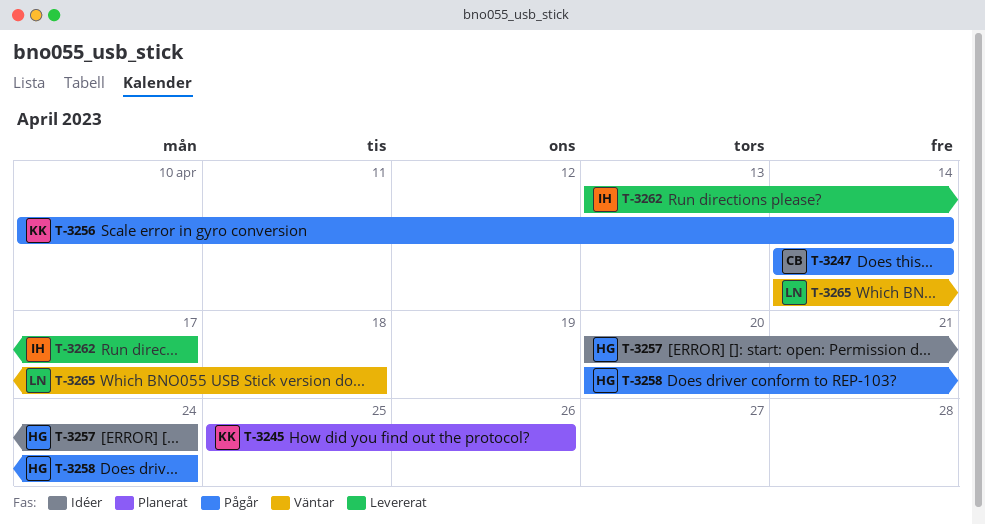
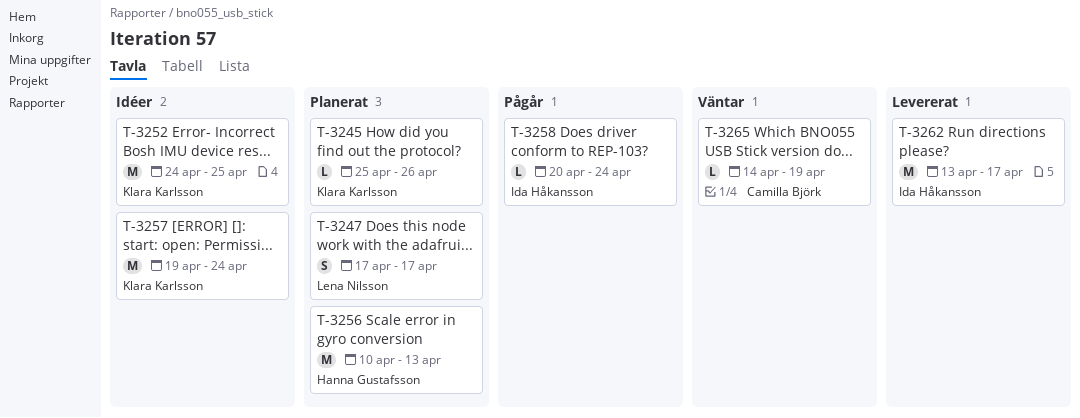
T-3247, status: Pågår -> Planerat
T-3247, owner: Camilla Björk -> Lena Nilsson
T-3247, start: Apr 14 -> Apr 17
T-3247, due: Apr 14 -> Apr 17
T-3252: none -> present
T-3256, status: Pågår -> Planerat
T-3256, owner: Klara Karlsson -> Hanna Gustafsson
T-3256, due: Apr 14 -> Apr 13
T-3257, owner: Hanna Gustafsson -> Klara Karlsson
T-3257, start: Apr 20 -> Apr 19
T-3258, owner: Hanna Gustafsson -> Ida Håkansson
T-3265, owner: Lena Nilsson -> Camilla Björk
T-3265, due: Apr 18 -> Apr 19

